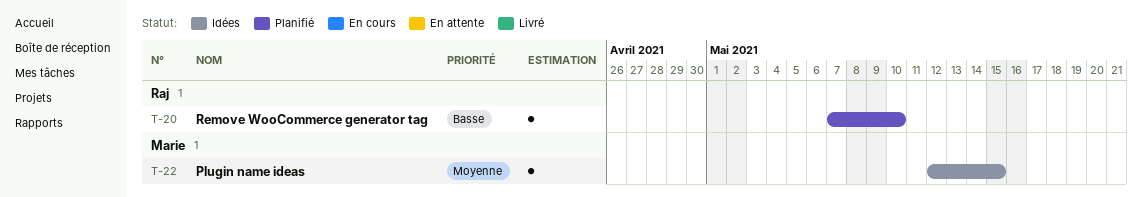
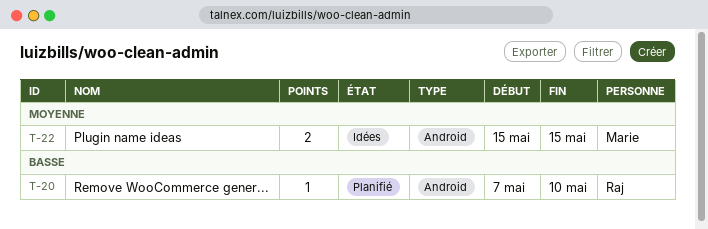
T-22, estimate: 1 -> 2
T-22, start: May 12 -> May 15

